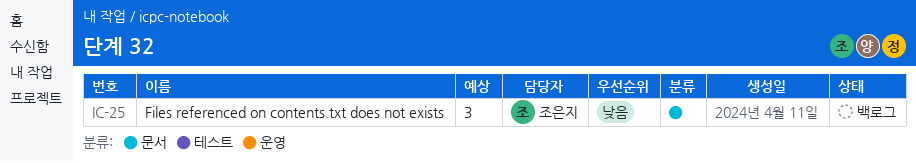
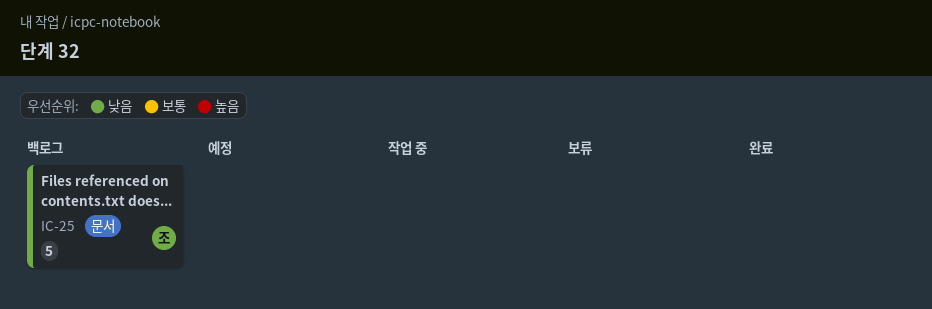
IC-25, estimate: 3 -> 5

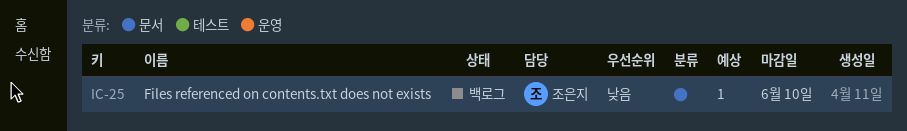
IC-25, estimate: 5 -> 1

